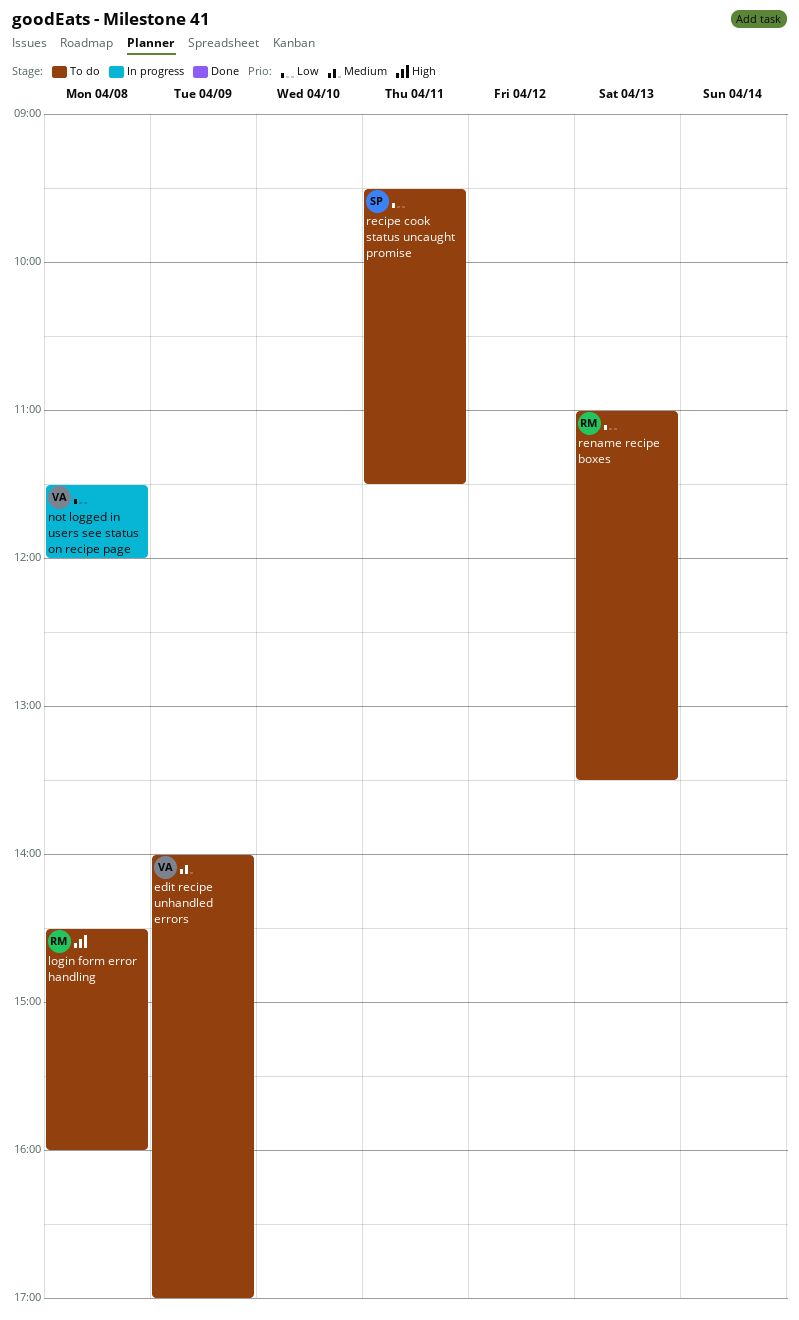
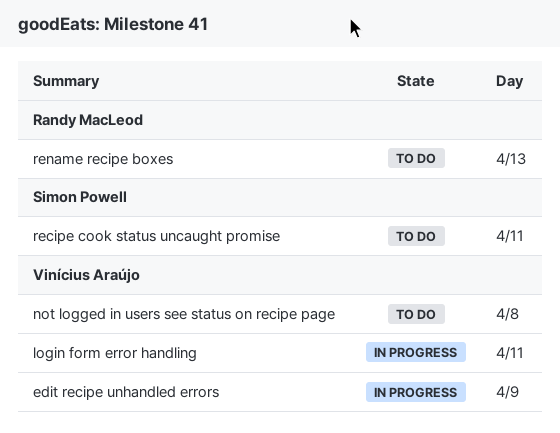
edit recipe unhandled errors, status: To do -> In progress
login form error handling, status: To do -> In progress
login form error handling, owner: Randy MacLeod -> Vinícius Araújo
login form error handling, day: Apr 8 -> Apr 11
not logged in users see status on recipe page, status: In progress -> To do

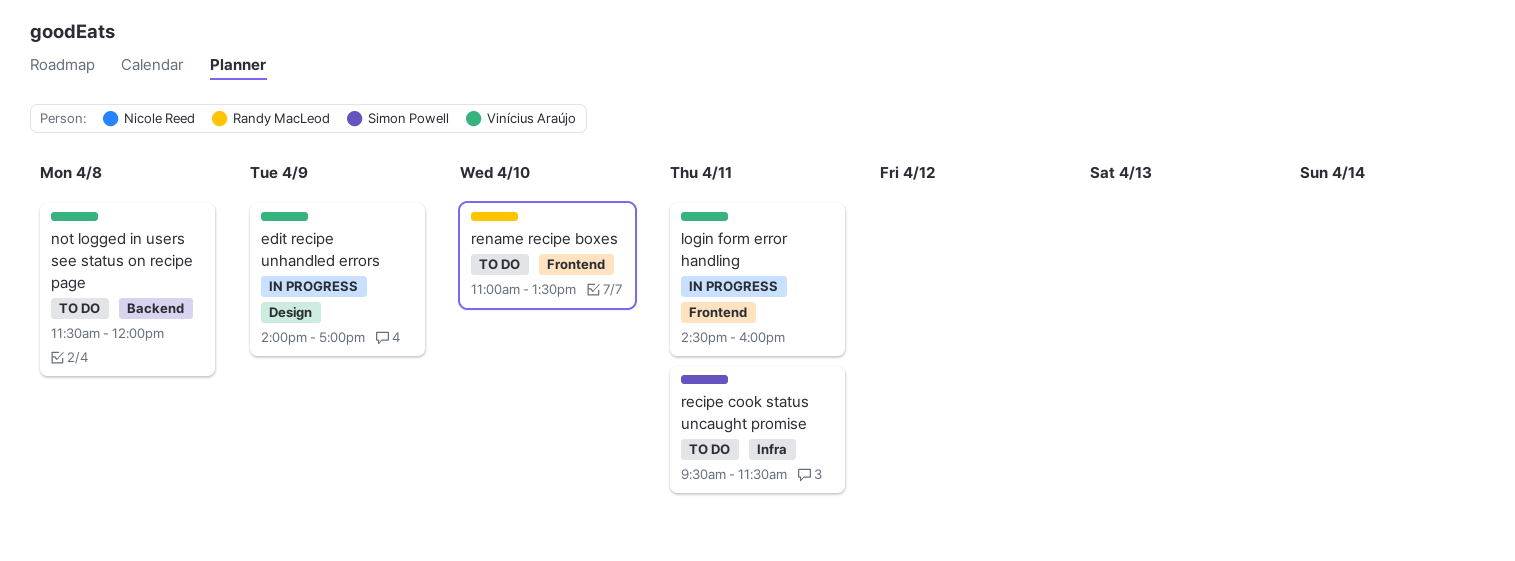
rename recipe boxes, day: Apr 13 -> Apr 10

